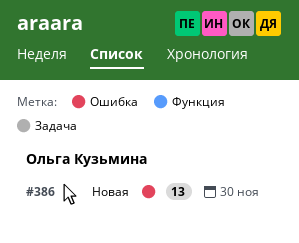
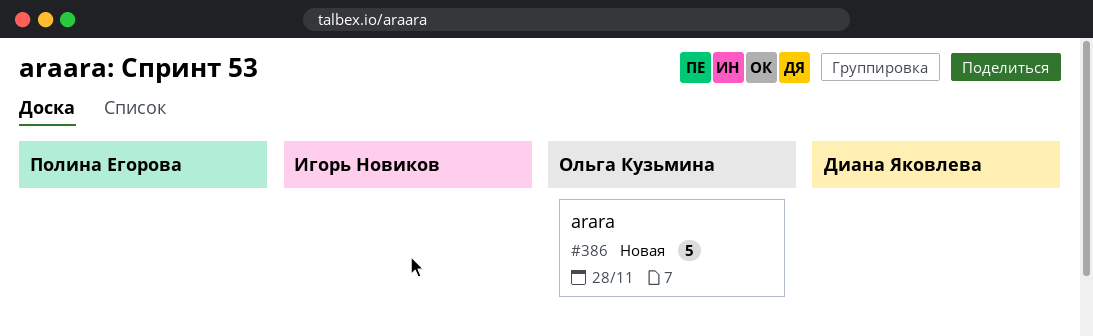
#386, estimate: 13 -> 5
#386, due: Nov 30 -> Nov 28

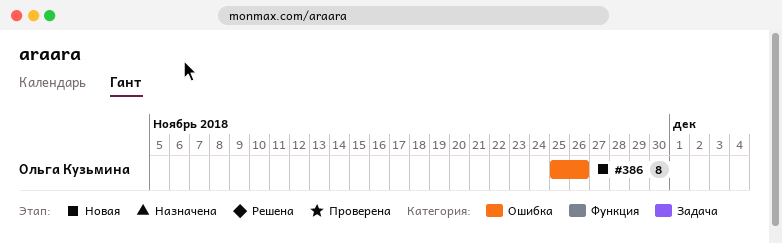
#386, estimate: 5 -> 8
#386, due: Nov 28 -> Nov 26

